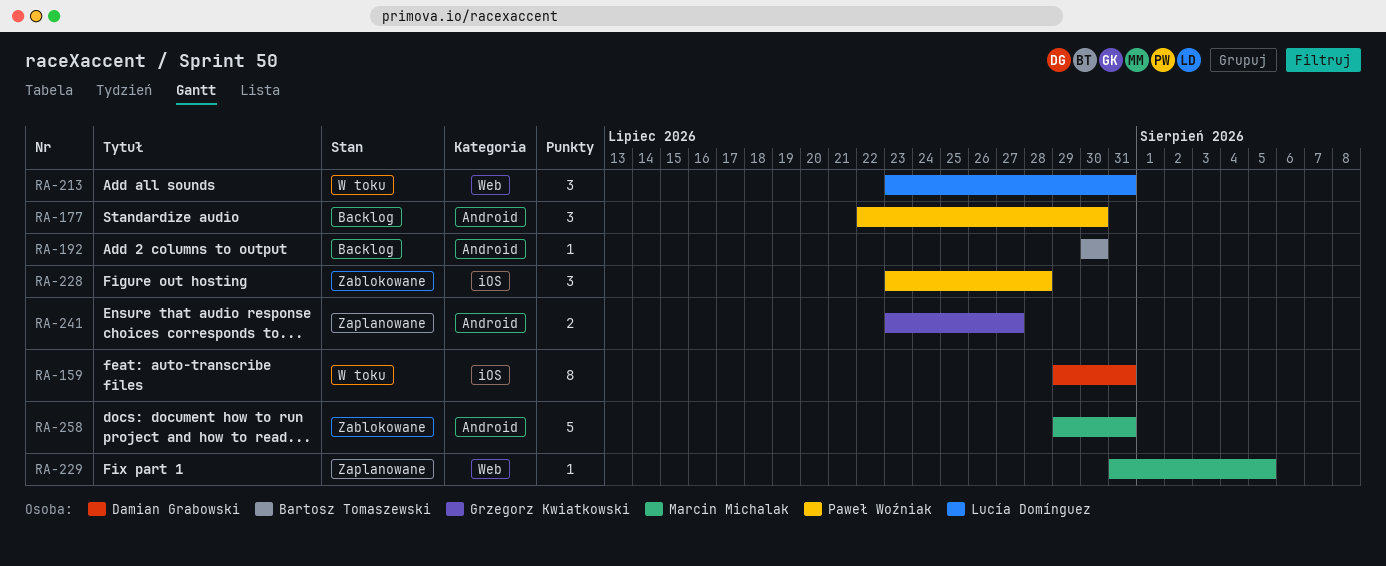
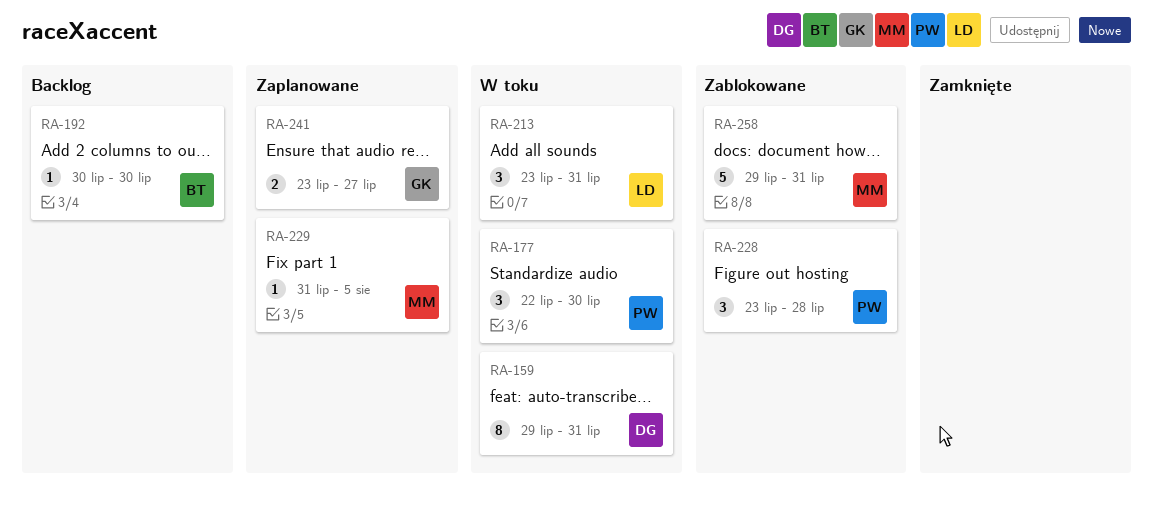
RA-177, status: Backlog -> W toku

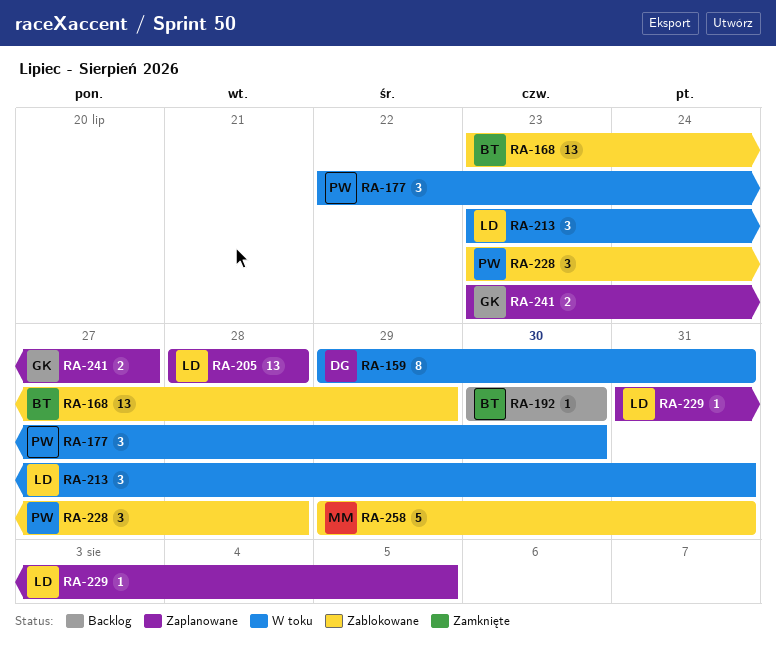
RA-168: none -> present
RA-205: none -> present
RA-229, owner: MM -> LD

